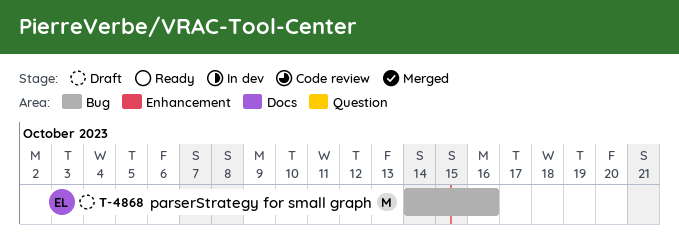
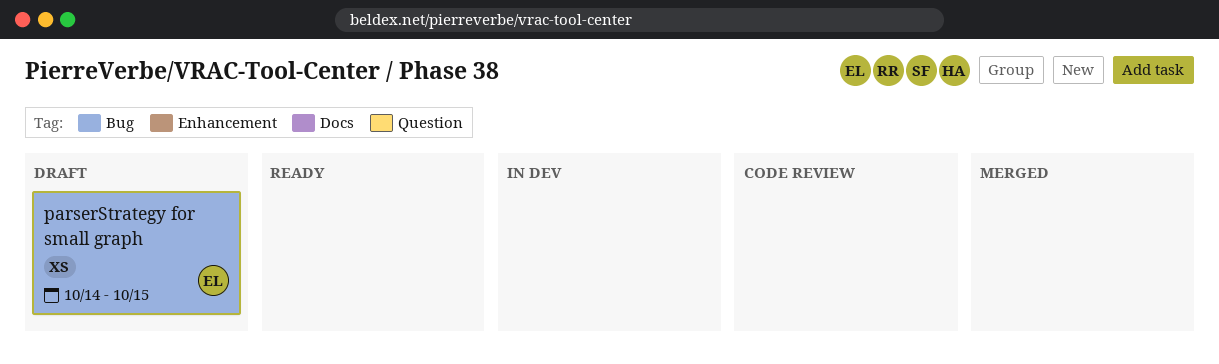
parserStrategy for small graph, estimate: M -> XS
parserStrategy for small graph, due: Oct 16 -> Oct 15

